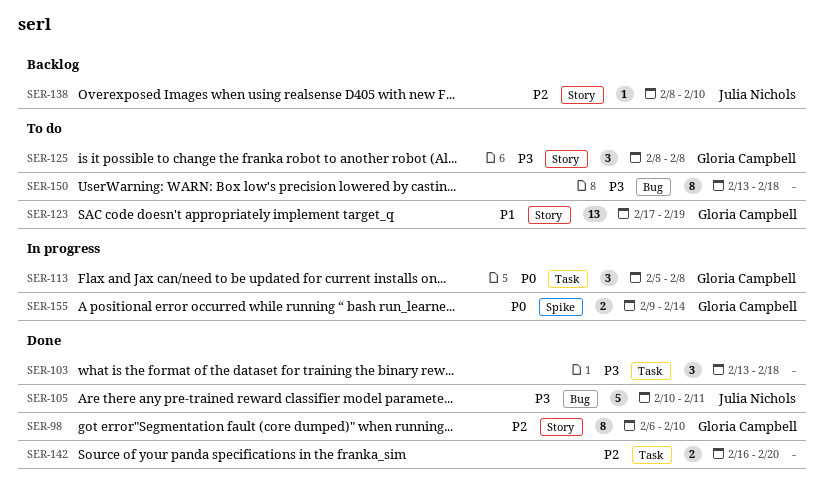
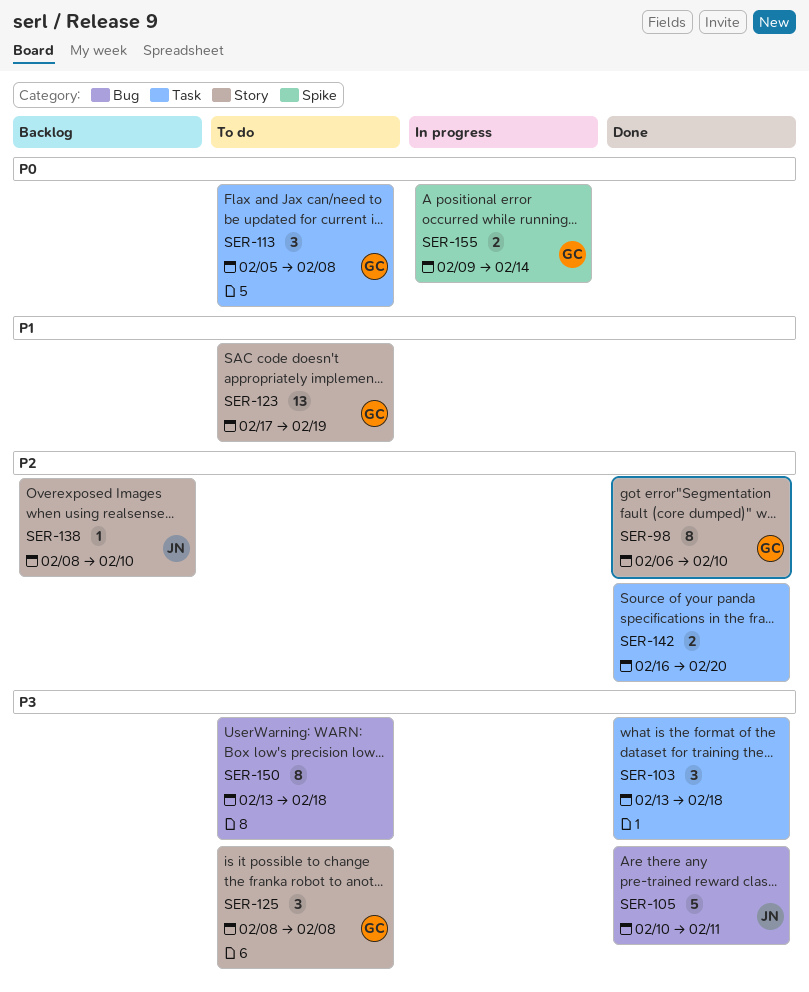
SER-113, status: In progress -> To do

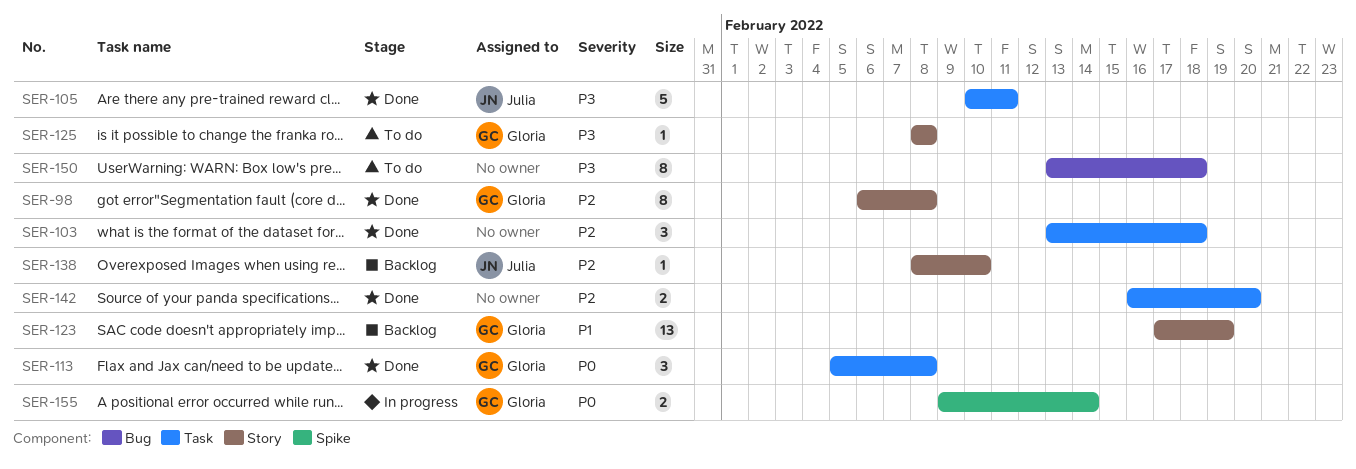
SER-98, due: Feb 10 -> Feb 8
SER-103, priority: P3 -> P2
SER-105, label: Bug -> Task
SER-113, status: To do -> Done
SER-123, status: To do -> Backlog
SER-125, estimate: 3 -> 1

